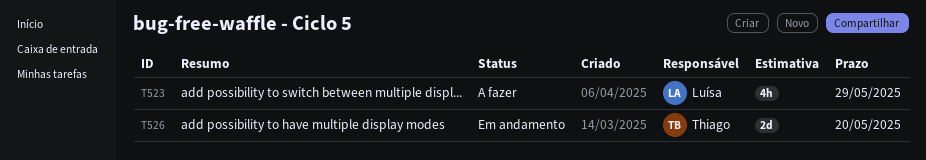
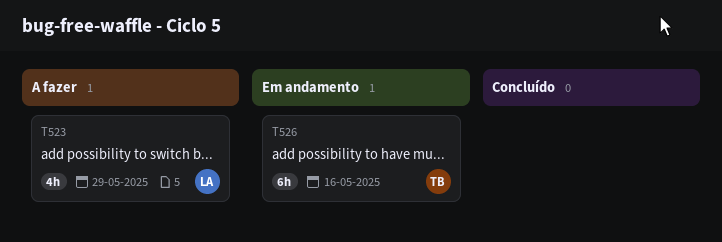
T526, estimate: 2d -> 6h
T526, due: May 20 -> May 16

